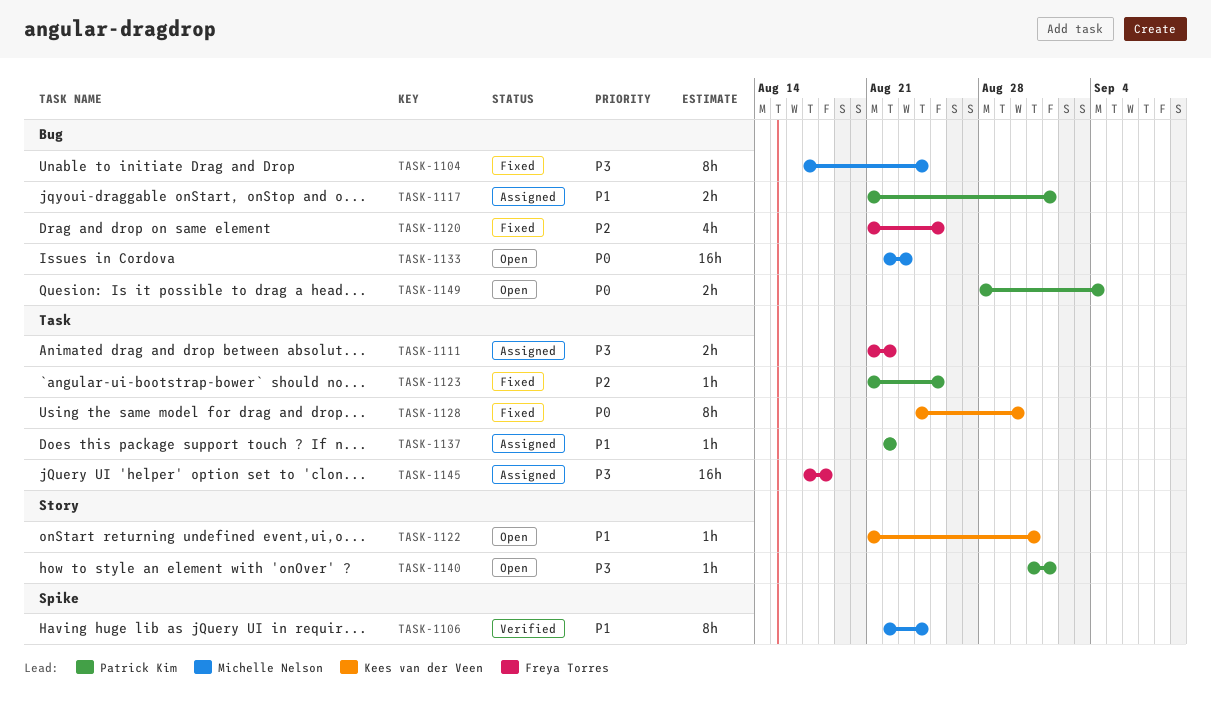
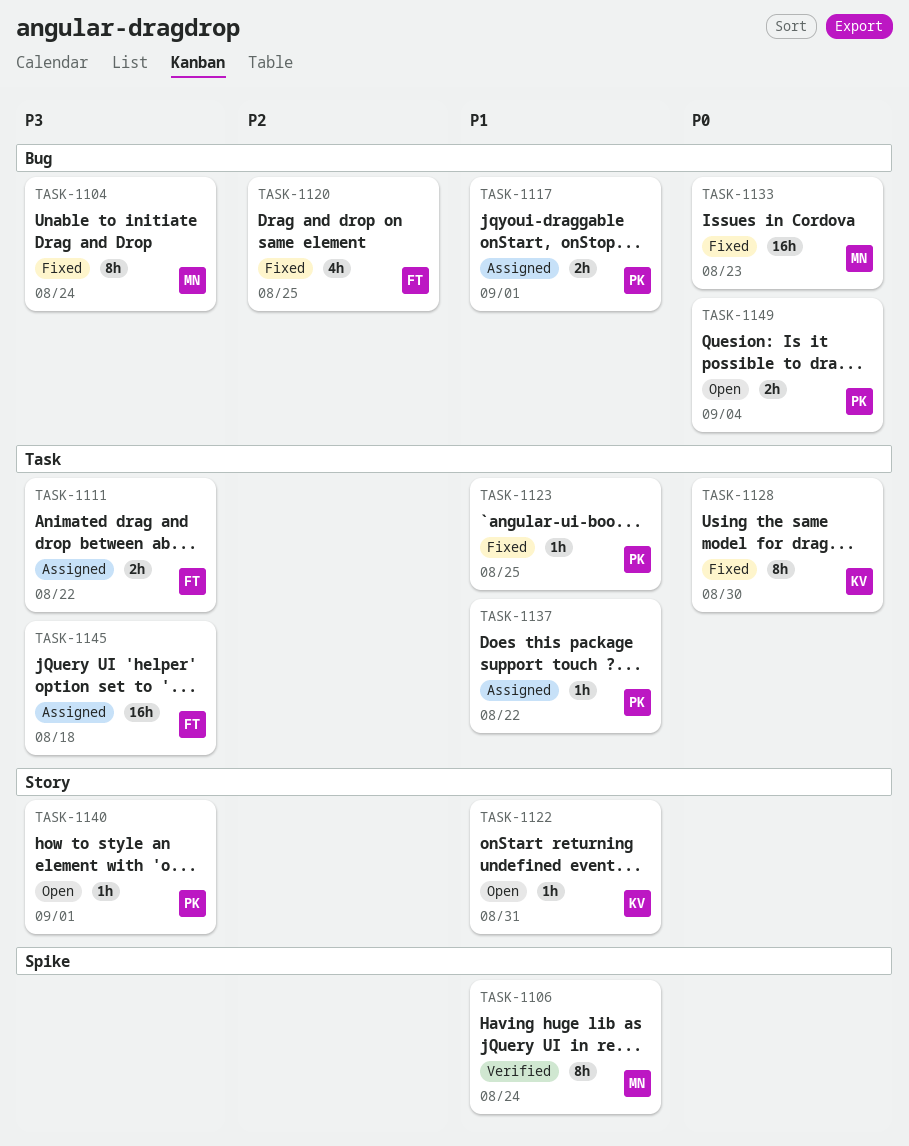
TASK-1123, priority: P2 -> P1
TASK-1133, status: Open -> Fixed

